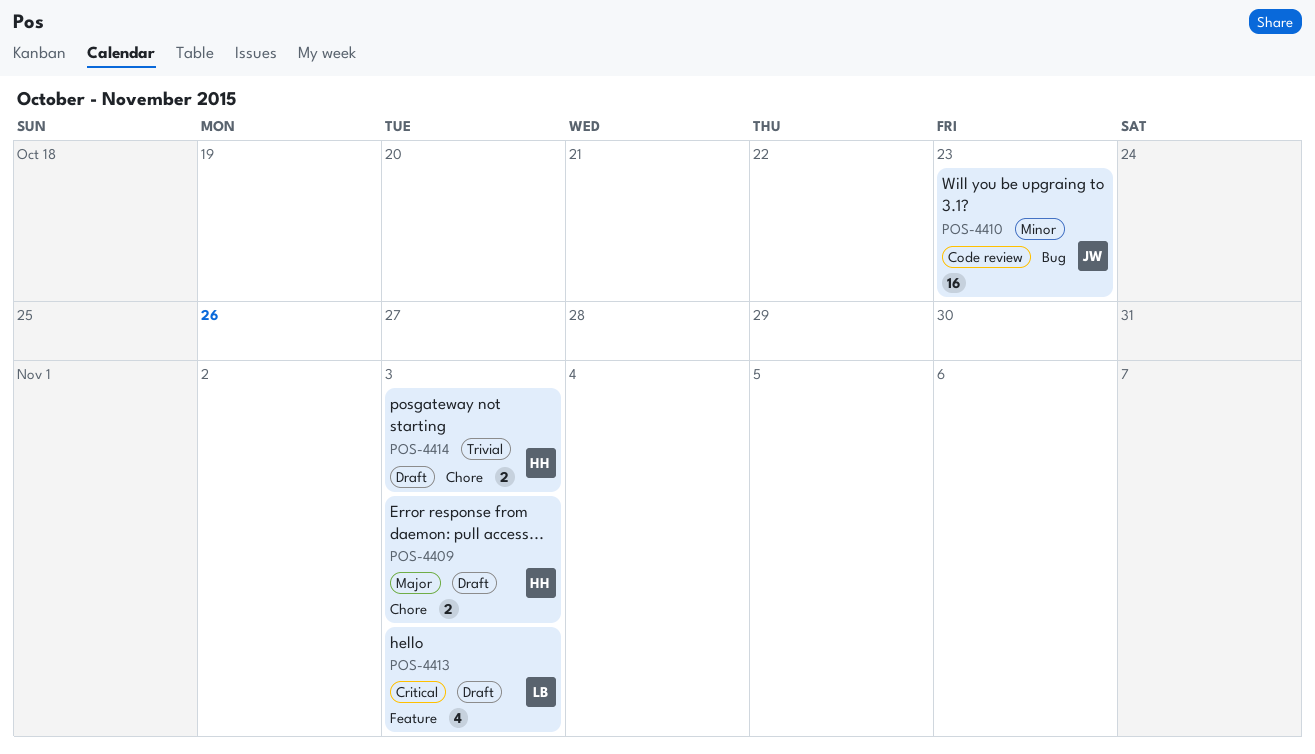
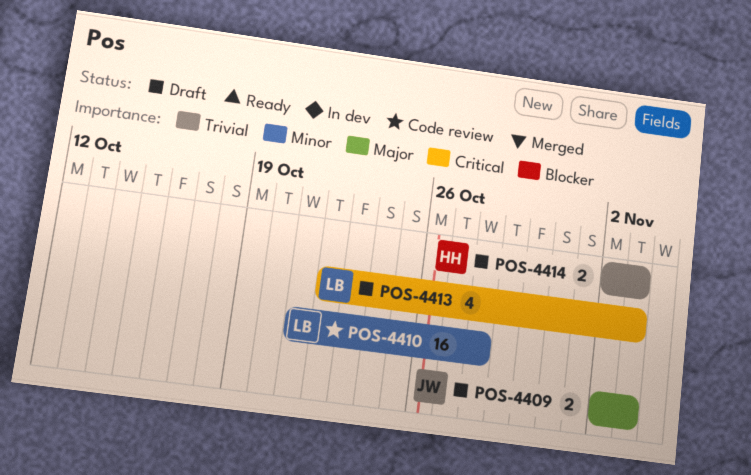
POS-4409, owner: HH -> JW
POS-4410, owner: JW -> LB
POS-4410, due: Oct 23 -> Oct 28

